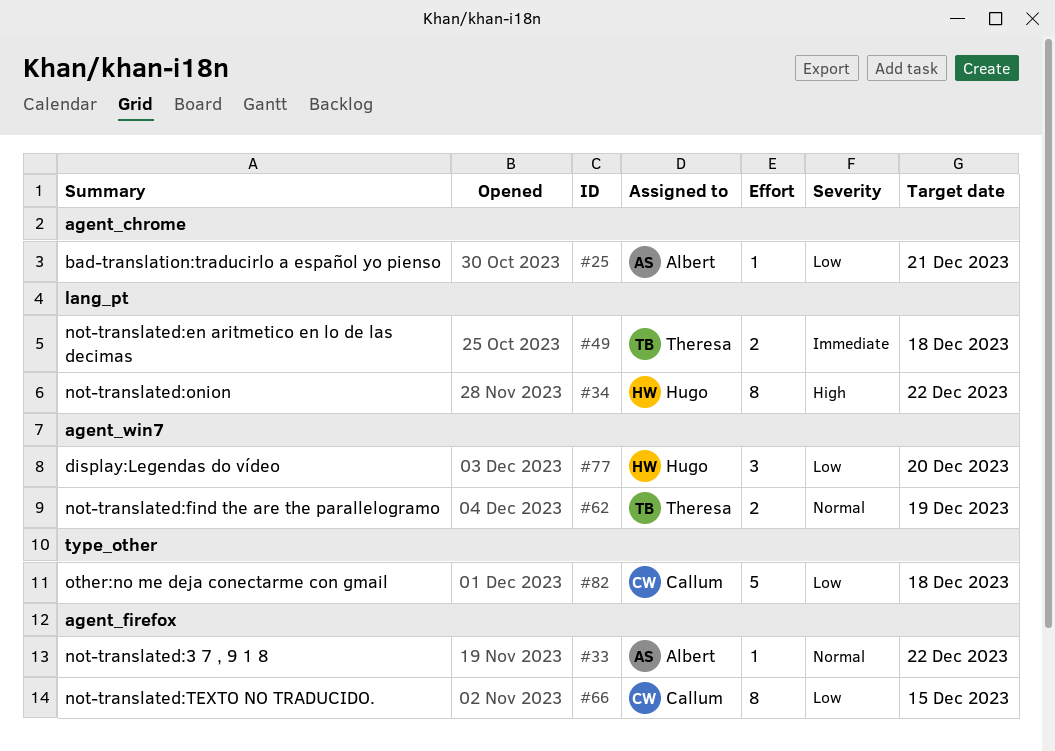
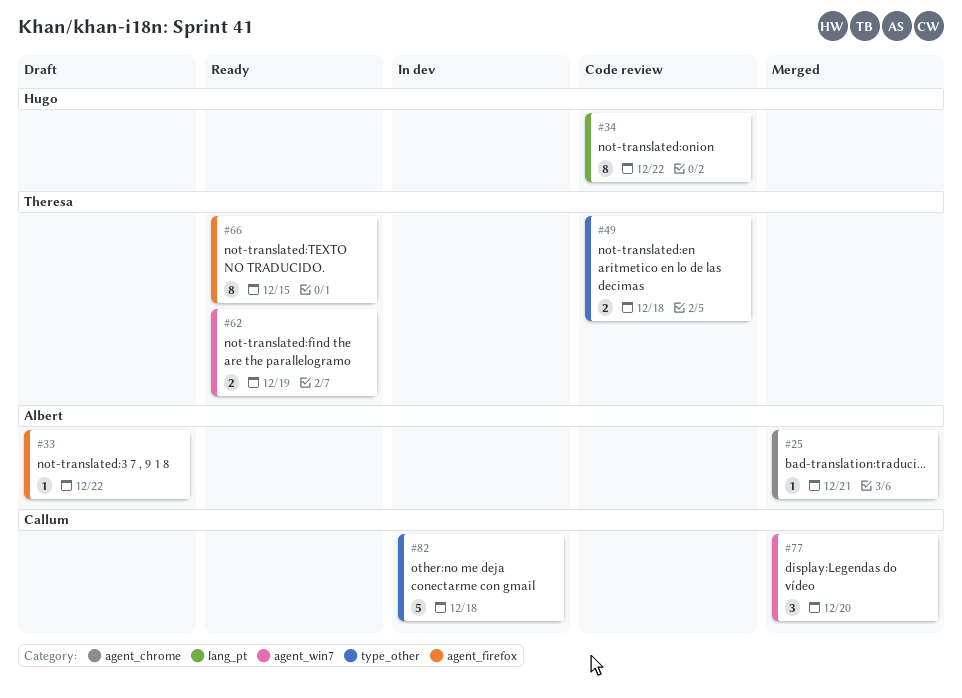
#49, label: lang_pt -> type_other
#66, owner: Callum -> Theresa
#77, owner: Hugo -> Callum

